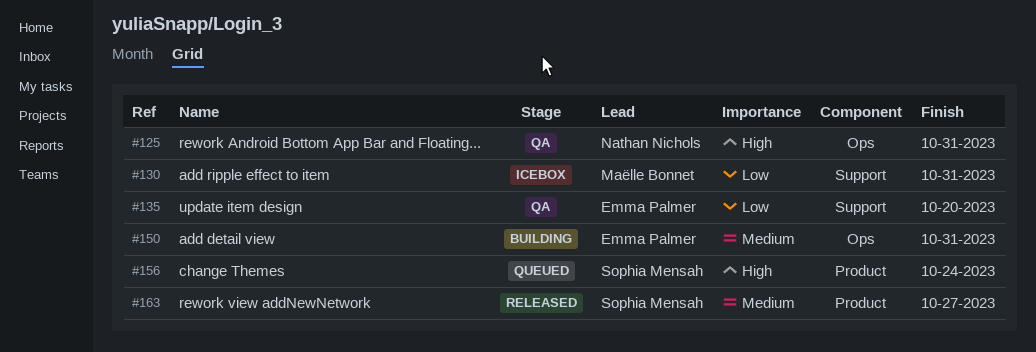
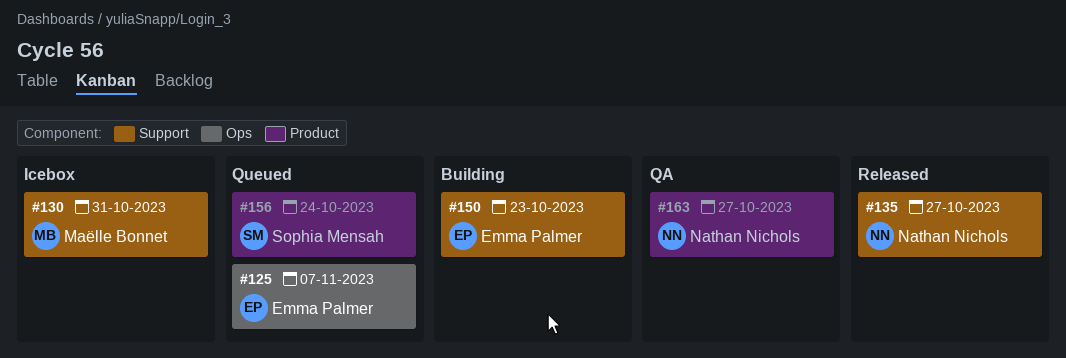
#125, status: QA -> Queued
#125, owner: Nathan Nichols -> Emma Palmer
#125, due: Oct 31 -> Nov 7
#135, status: QA -> Released
#135, owner: Emma Palmer -> Nathan Nichols
#135, due: Oct 20 -> Oct 27
#150, label: Ops -> Support
#150, due: Oct 31 -> Oct 23
#163, status: Released -> QA
#163, owner: Sophia Mensah -> Nathan Nichols

